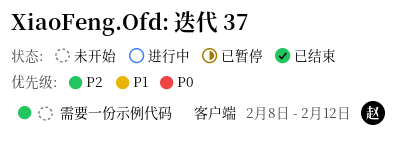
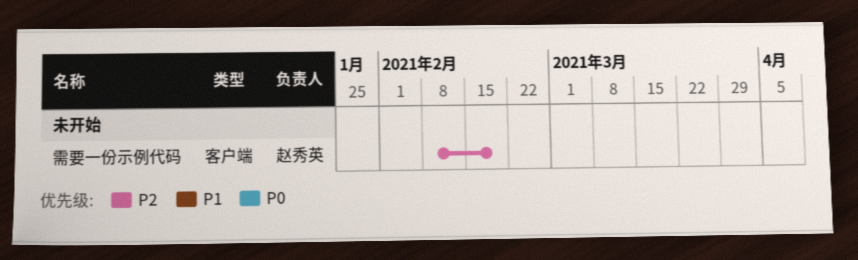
需要一份示例代码, due: Feb 12 -> Feb 19

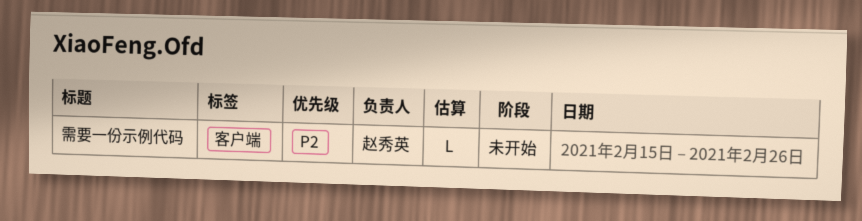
需要一份示例代码, start: Feb 8 -> Feb 15
需要一份示例代码, due: Feb 19 -> Feb 26

